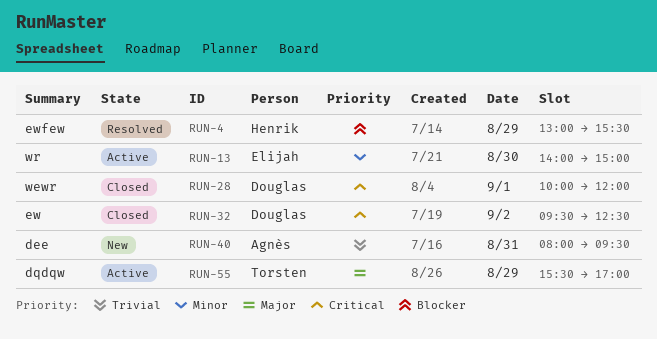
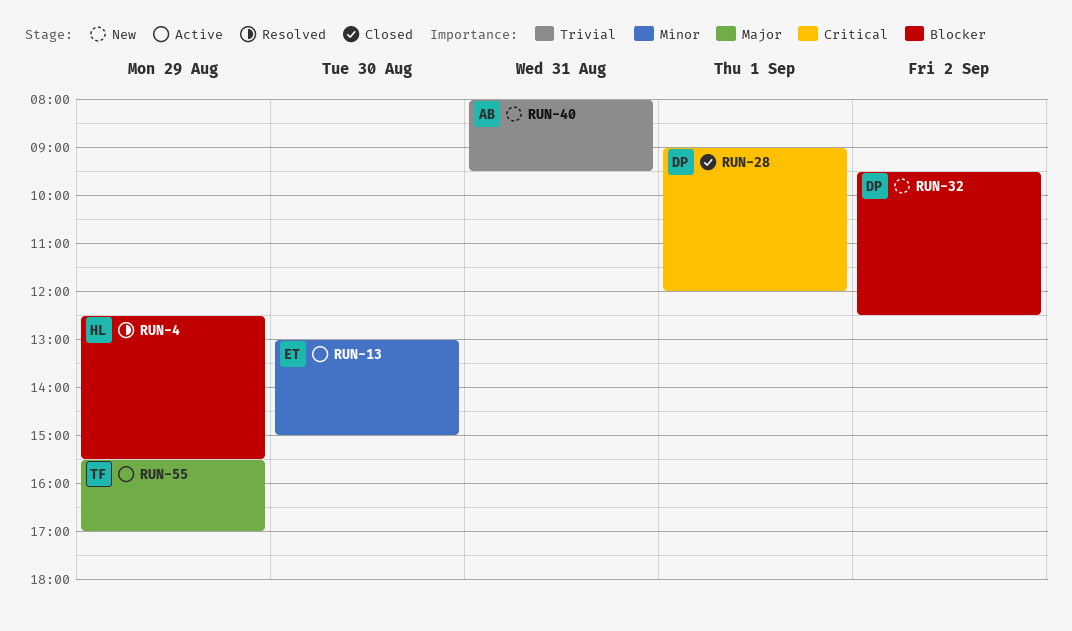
RUN-4, begins: 13:00 -> 12:30
RUN-13, begins: 14:00 -> 13:00
RUN-28, begins: 10:00 -> 09:00
RUN-32, status: Closed -> New
RUN-32, priority: Critical -> Blocker

